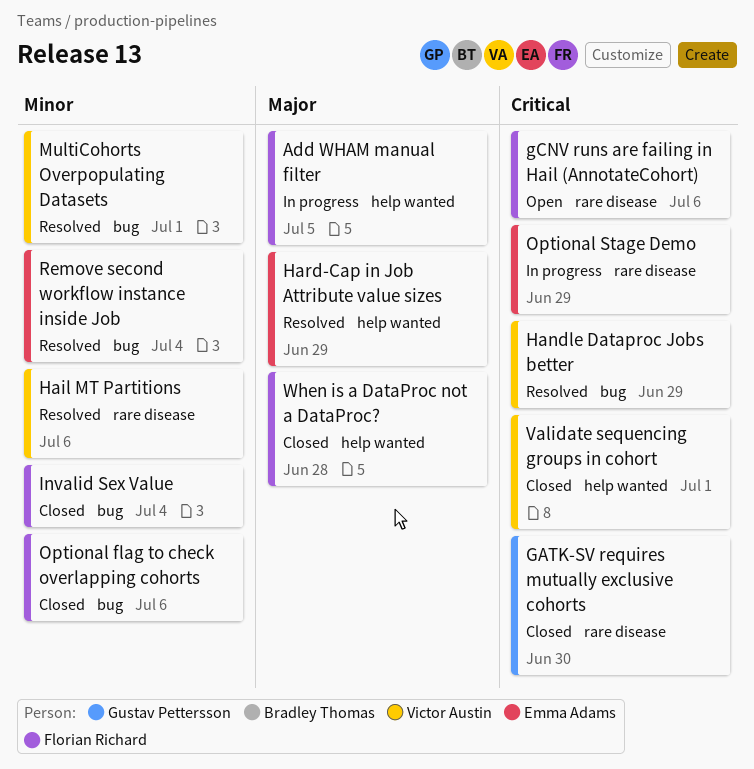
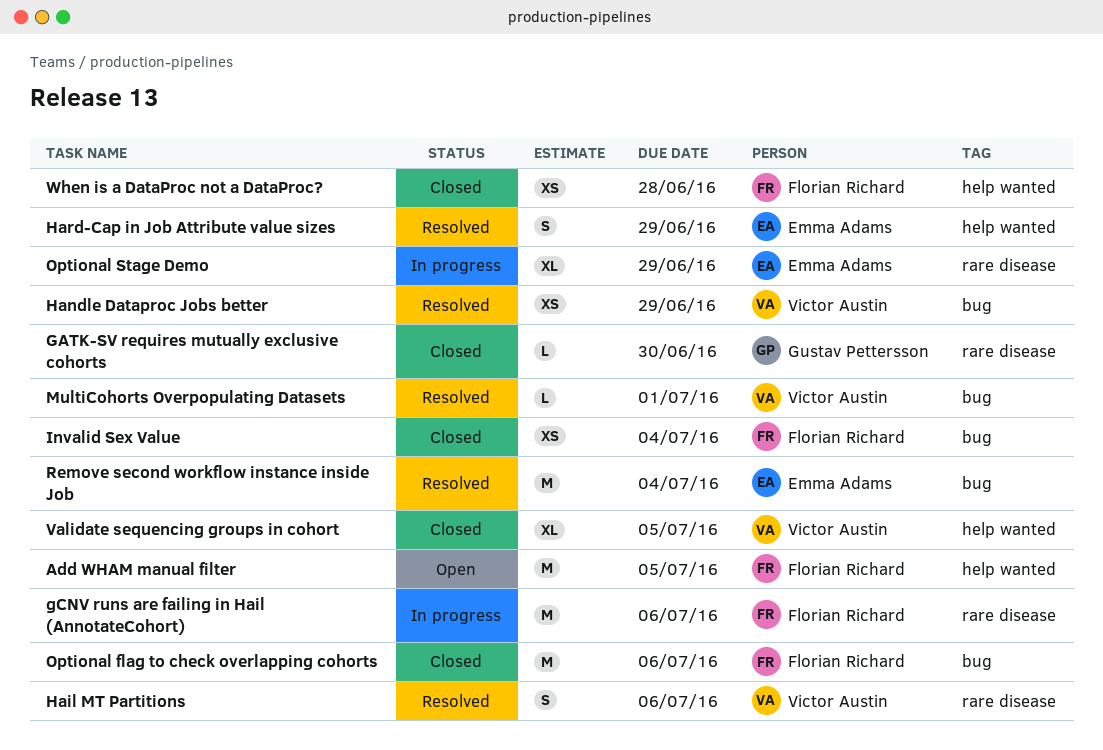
Add WHAM manual filter, status: In progress -> Open
gCNV runs are failing in Hail (AnnotateCohort), status: Open -> In progress
Validate sequencing groups in cohort, due: Jul 1 -> Jul 5

